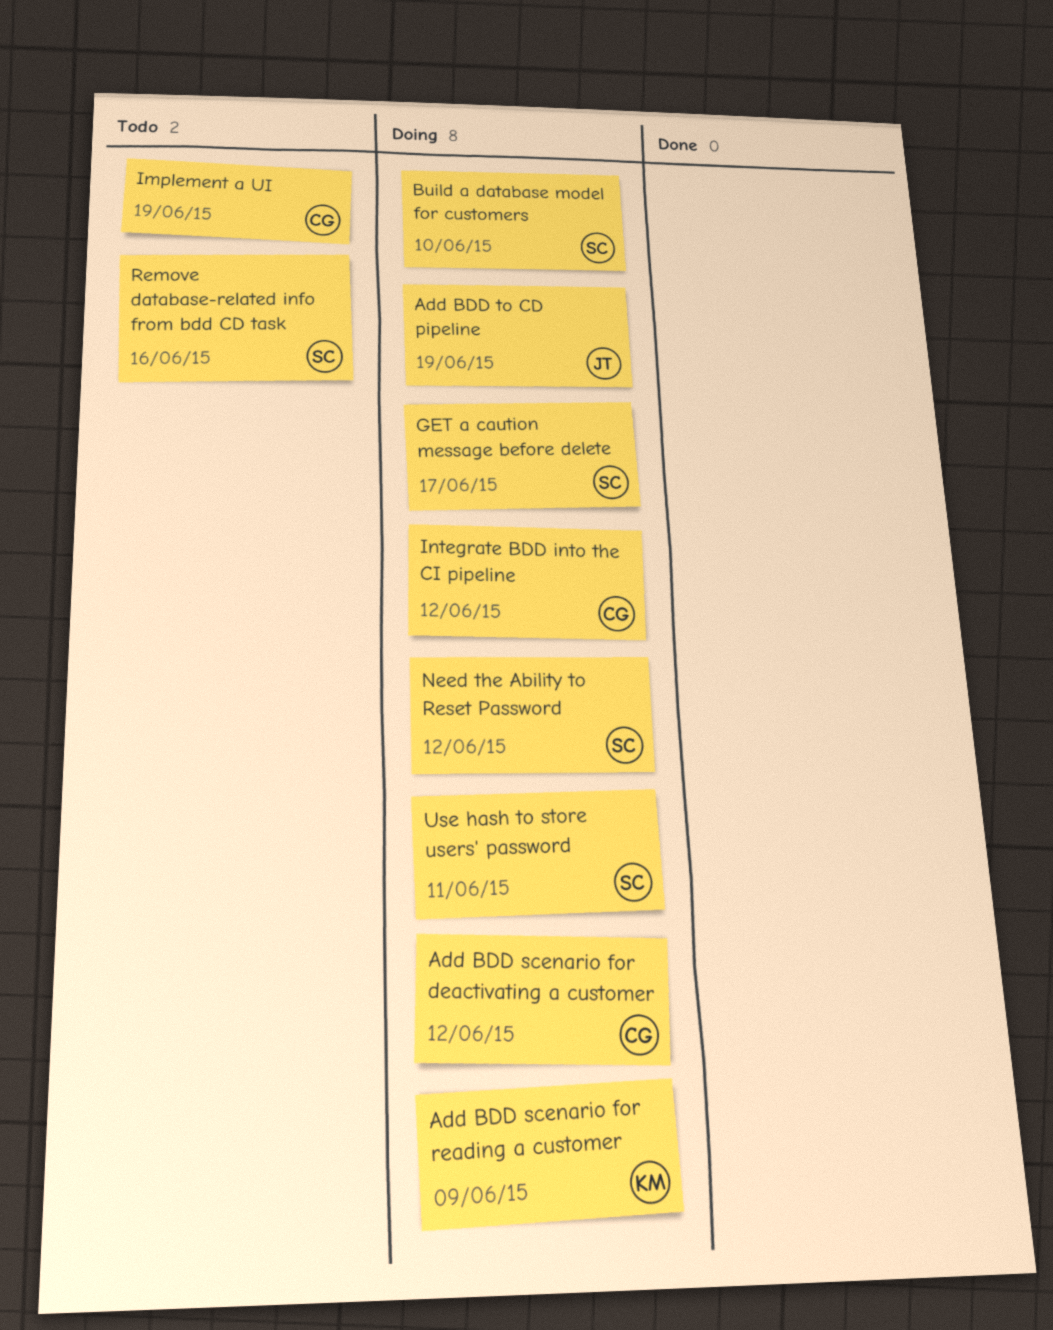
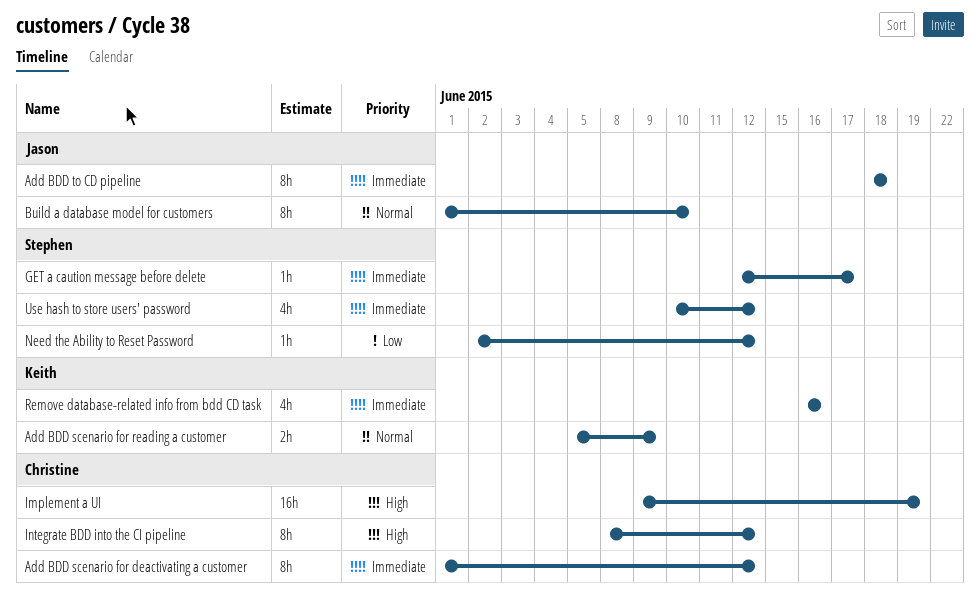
Add BDD to CD pipeline, due: Jun 19 -> Jun 18
Build a database model for customers, owner: Stephen -> Jason
Remove database-related info from bdd CD task, owner: Stephen -> Keith
Use hash to store users' password, due: Jun 11 -> Jun 12

